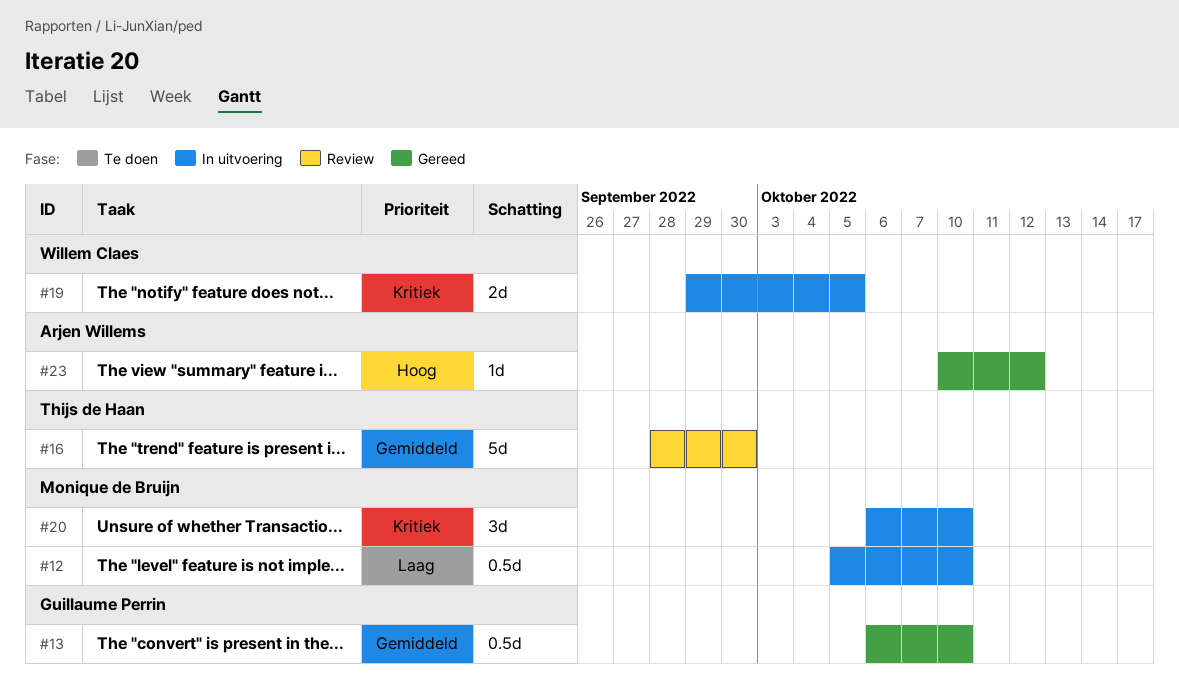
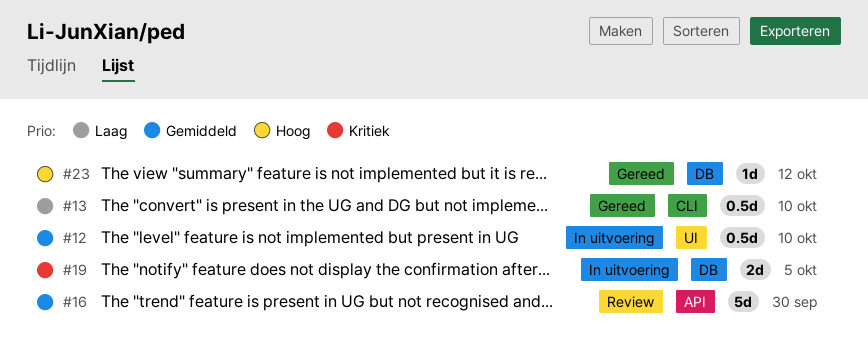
#12, priority: Laag -> Gemiddeld
#13, priority: Gemiddeld -> Laag
#20: present -> none

